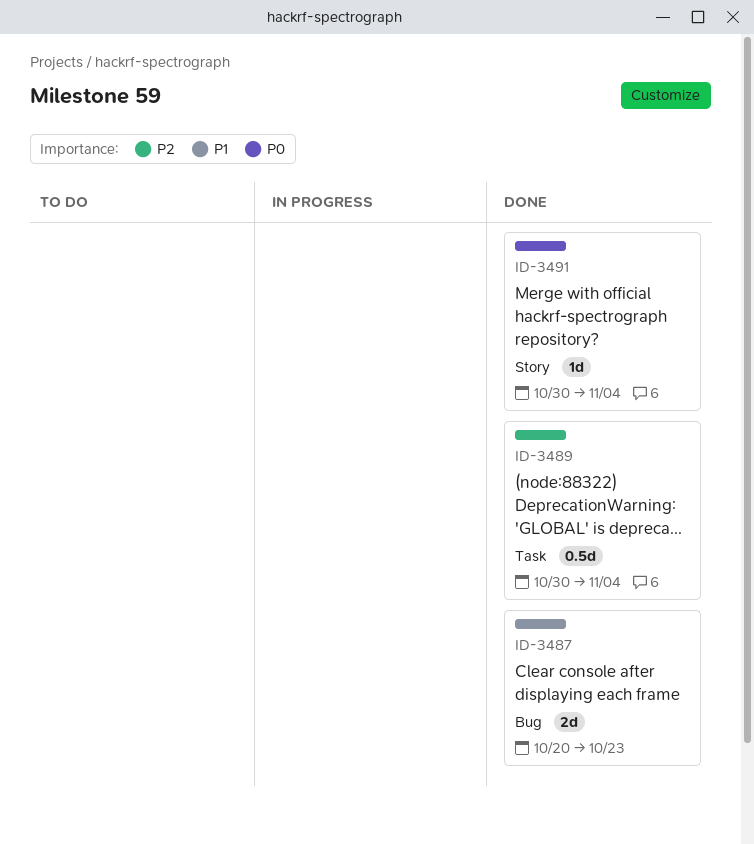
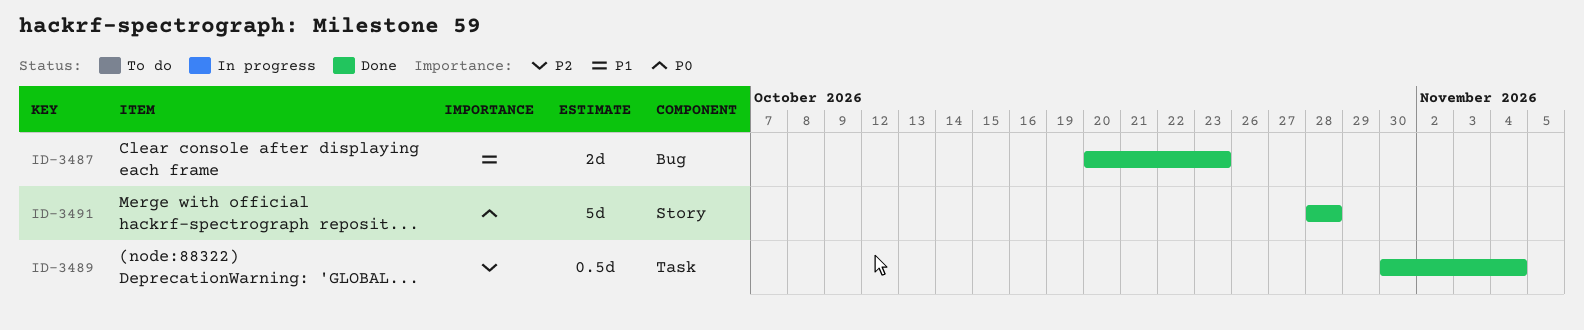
ID-3491, estimate: 1d -> 5d
ID-3491, start: Oct 30 -> Oct 28
ID-3491, due: Nov 4 -> Oct 28

